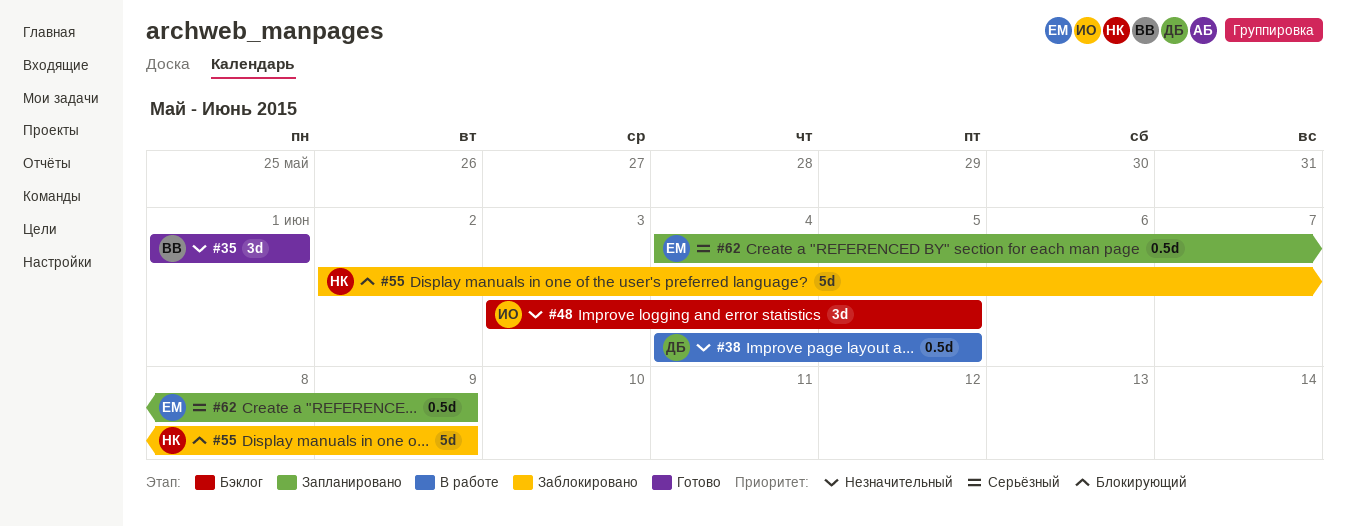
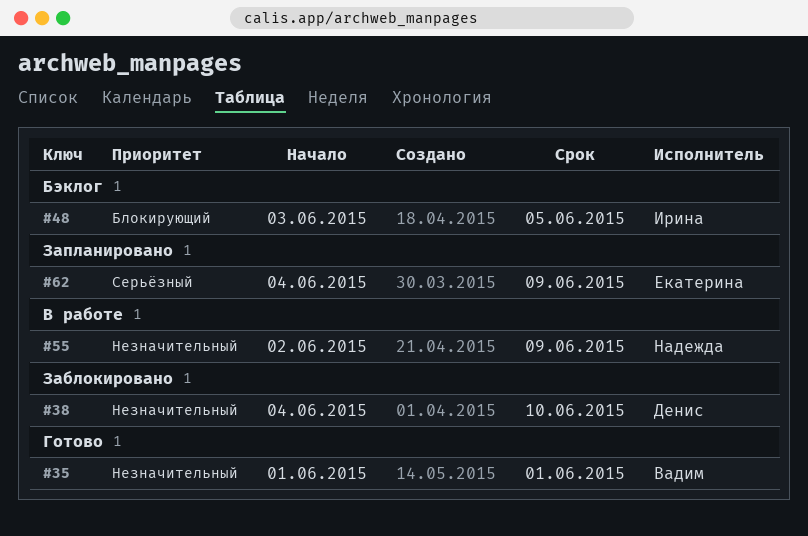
#38, status: В работе -> Заблокировано
#38, due: Jun 5 -> Jun 10
#48, priority: Незначительный -> Блокирующий
#55, status: Заблокировано -> В работе
#55, priority: Блокирующий -> Незначительный

